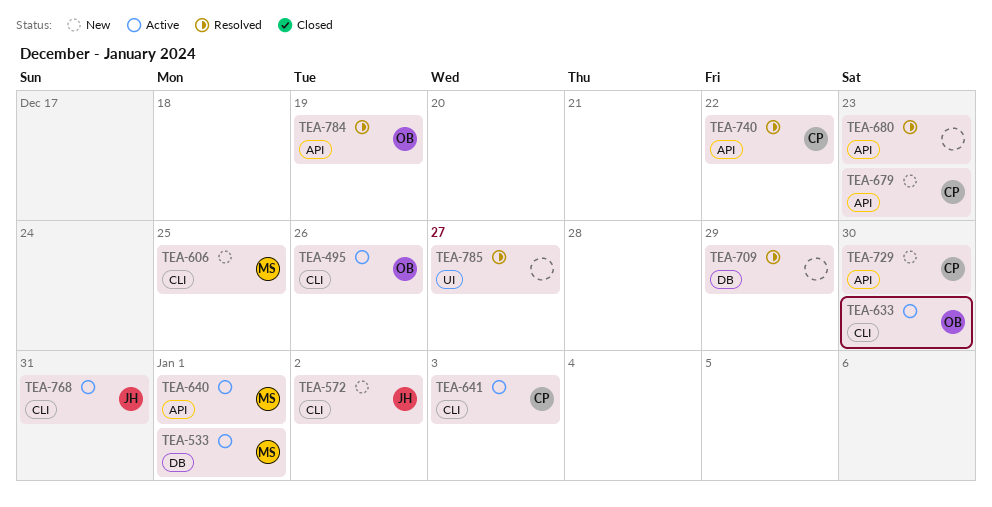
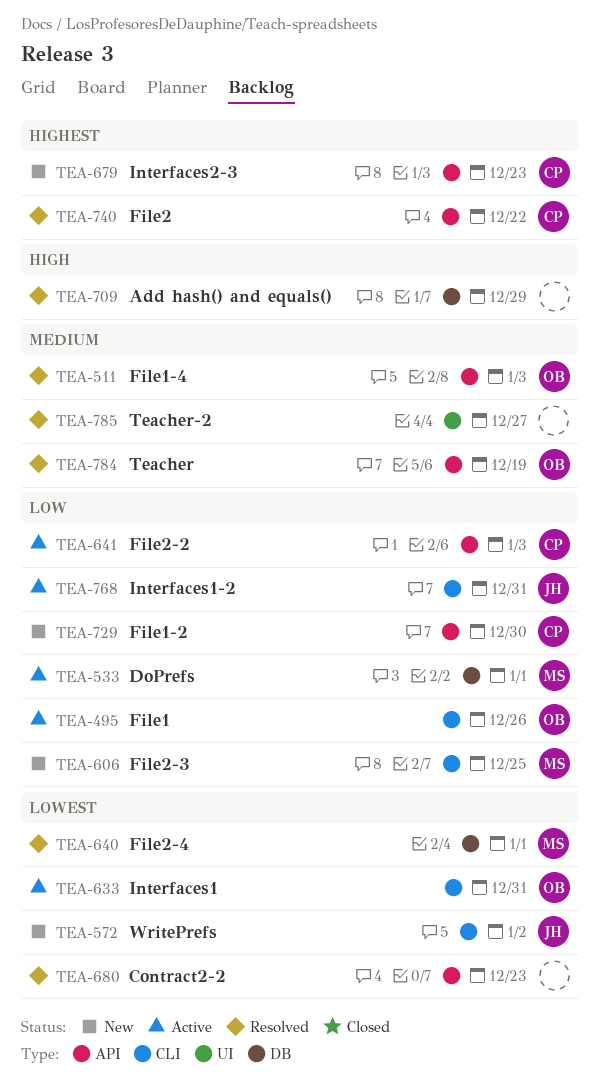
TEA-511: none -> present
TEA-633, due: Dec 30 -> Dec 31
TEA-640, status: Active -> Resolved
TEA-640, label: API -> DB
TEA-641, label: CLI -> API

